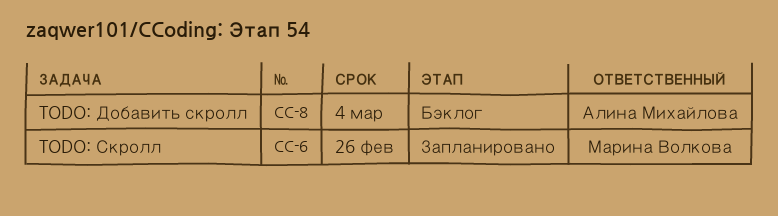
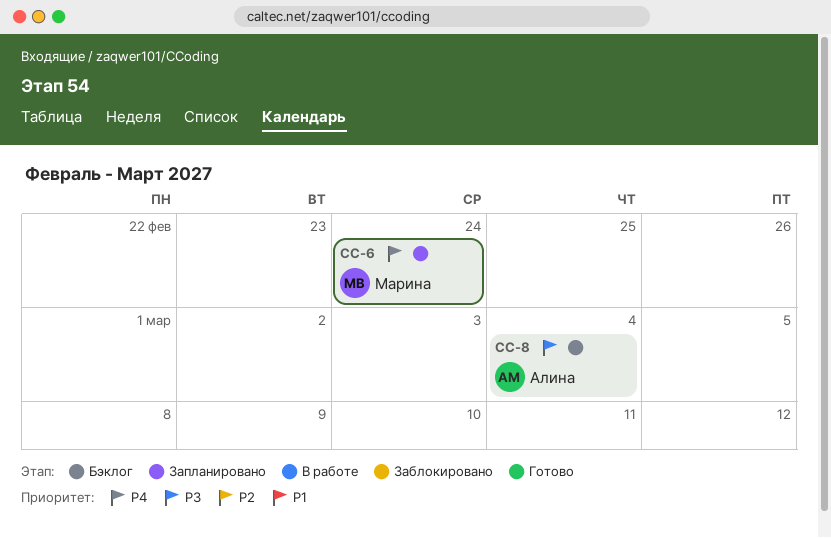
CC-6, due: Feb 26 -> Feb 24

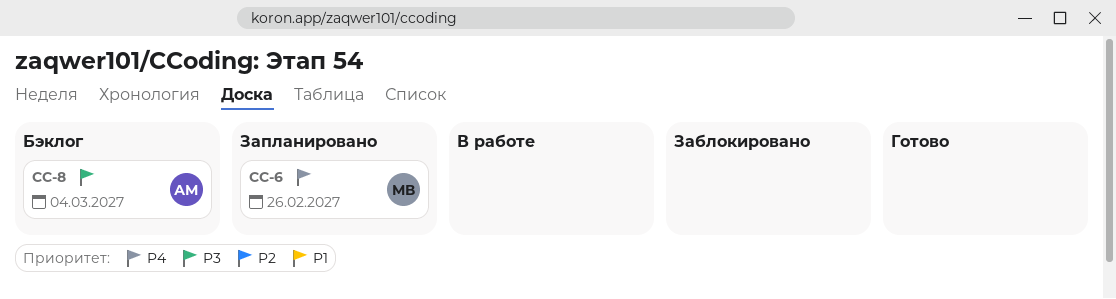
CC-6, due: Feb 24 -> Feb 26

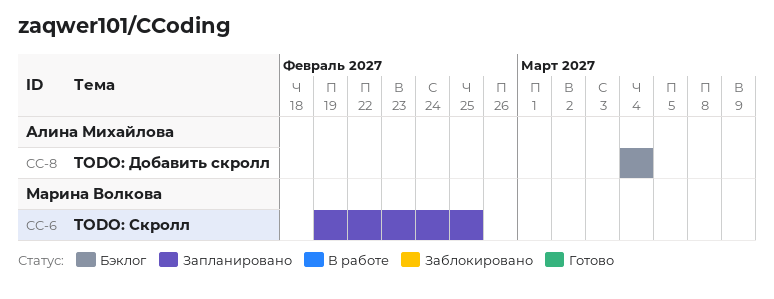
CC-6, due: Feb 26 -> Feb 25

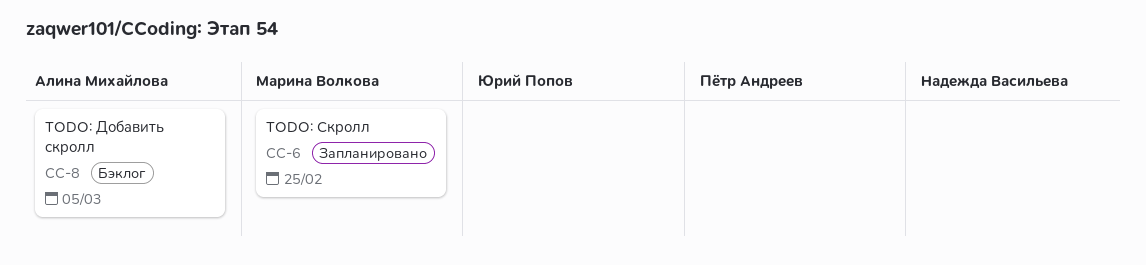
CC-8, due: Mar 4 -> Mar 5

